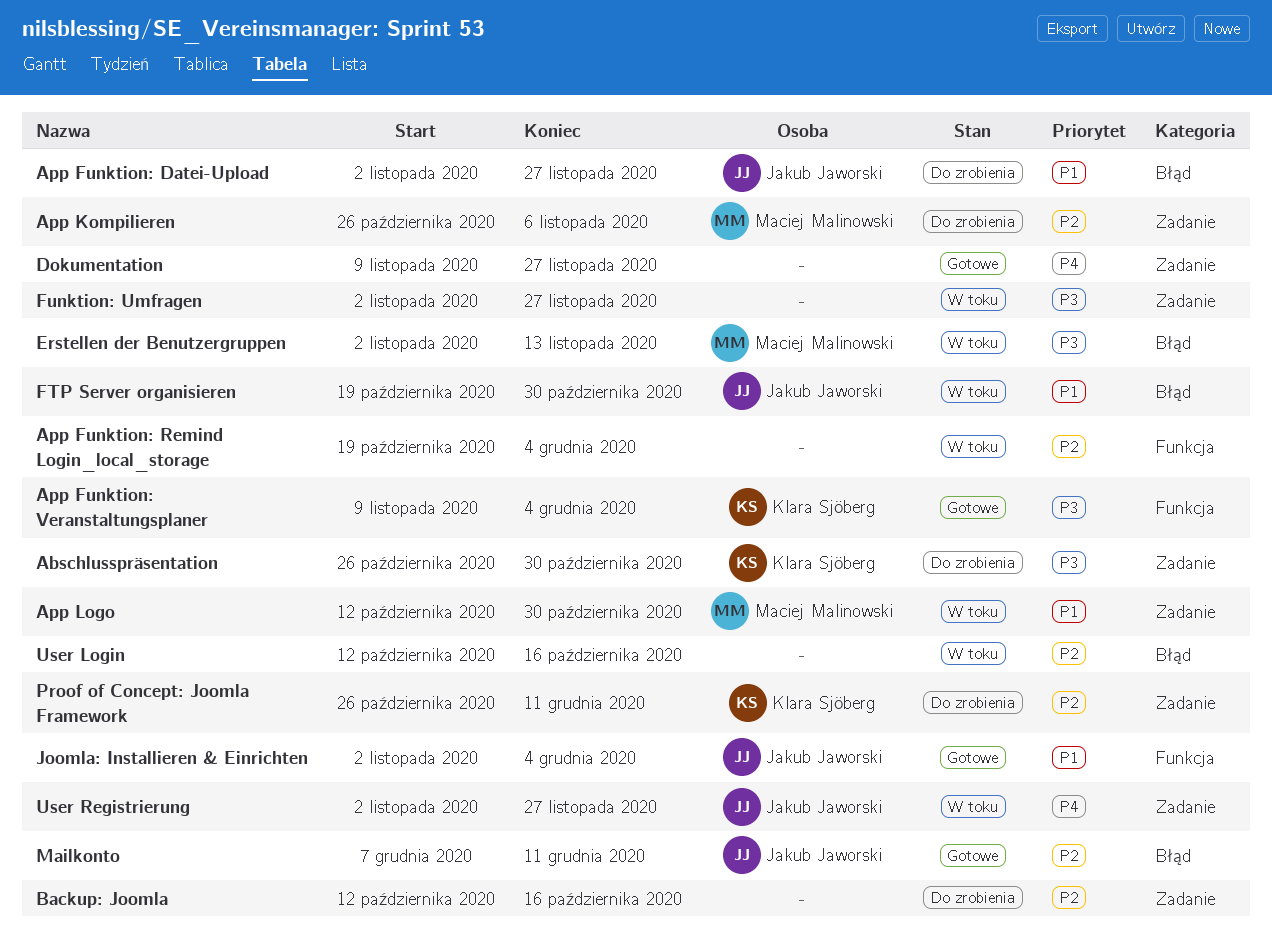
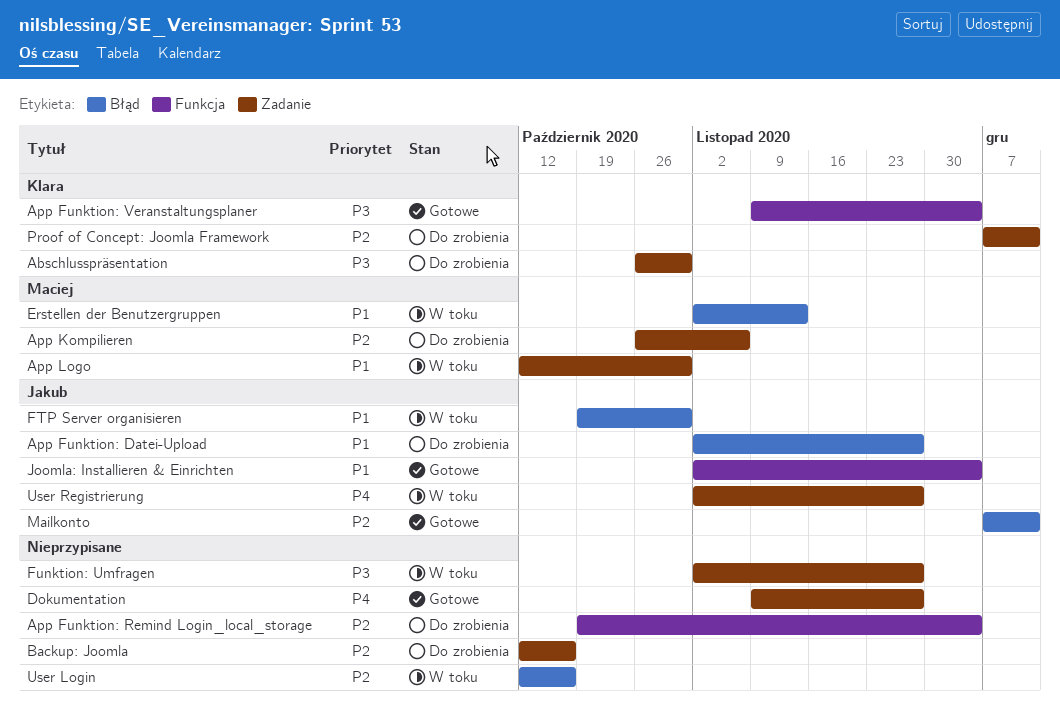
App Funktion: Remind Login_local_storage, status: W toku -> Do zrobienia
Erstellen der Benutzergruppen, priority: P3 -> P1
Proof of Concept: Joomla Framework, start: Oct 26 -> Dec 7

